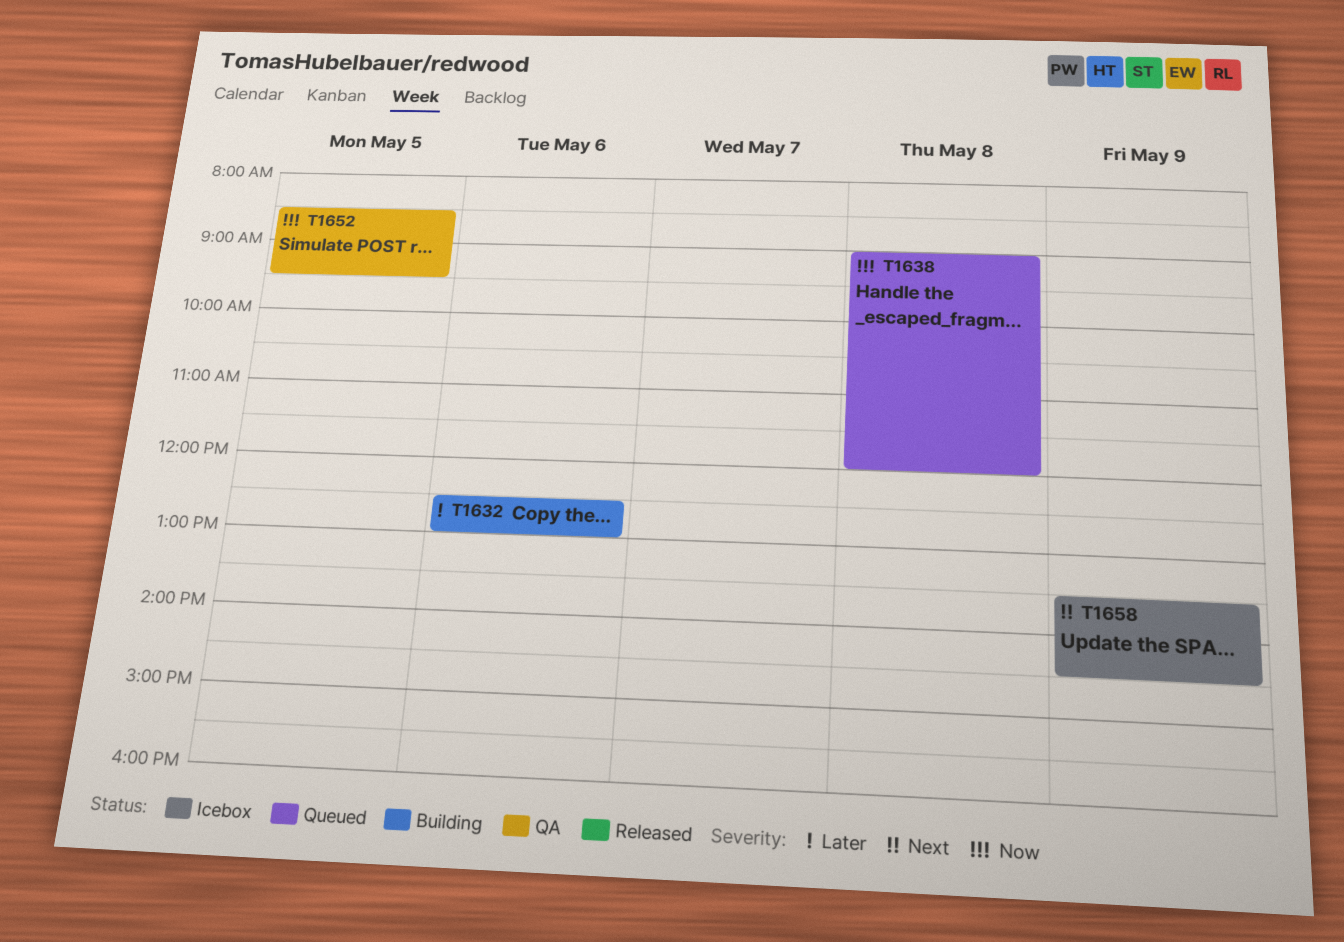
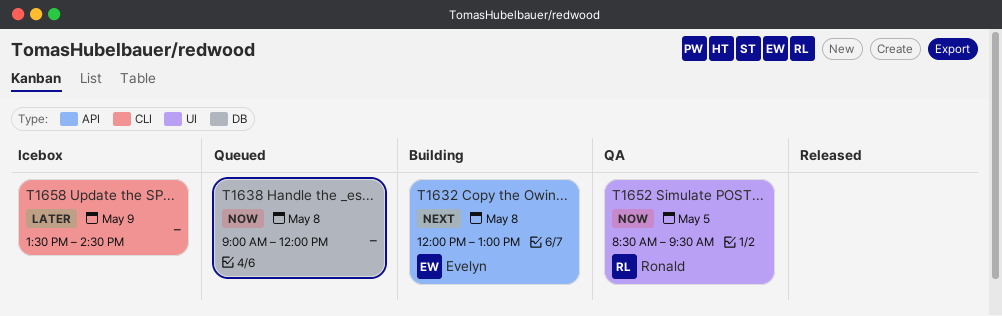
T1632, priority: Later -> Next
T1632, day: May 6 -> May 8
T1632, begins: 12:30 -> 12:00
T1658, priority: Next -> Later

